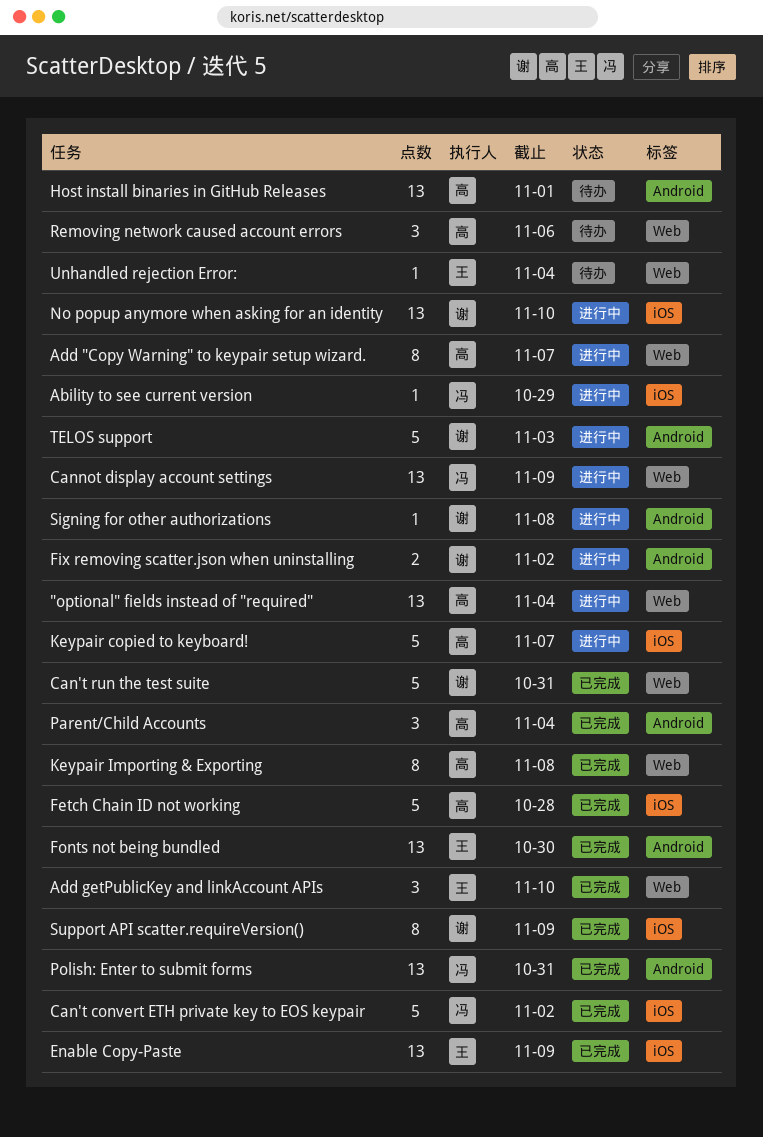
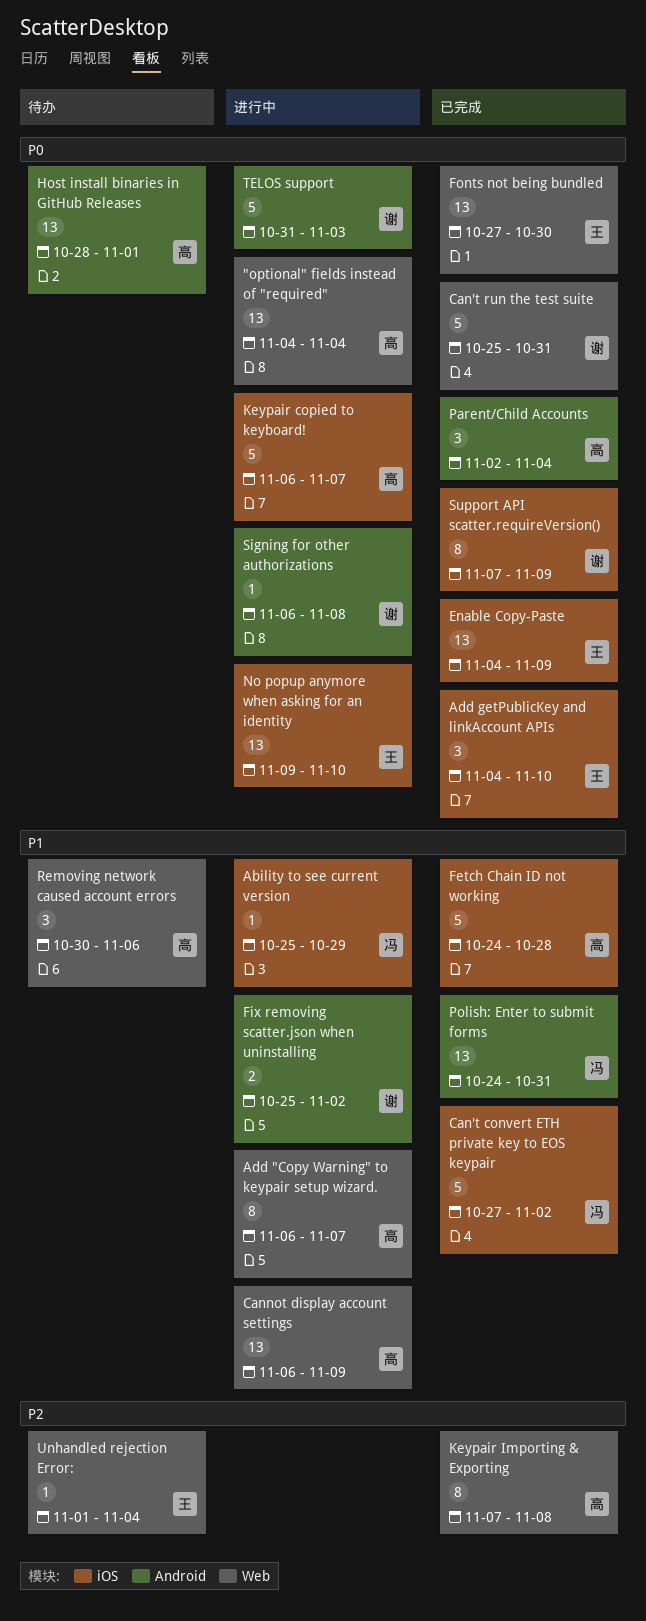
Add getPublicKey and linkAccount APIs, label: Web -> iOS
Cannot display account settings, owner: 冯 -> 高
Fonts not being bundled, label: Android -> Web
No popup anymore when asking for an identity, owner: 谢 -> 王

